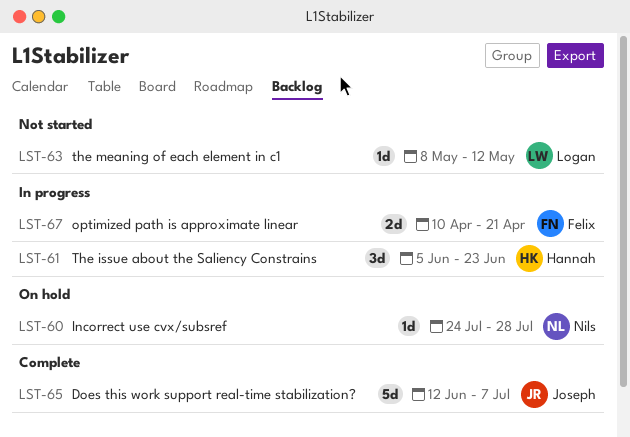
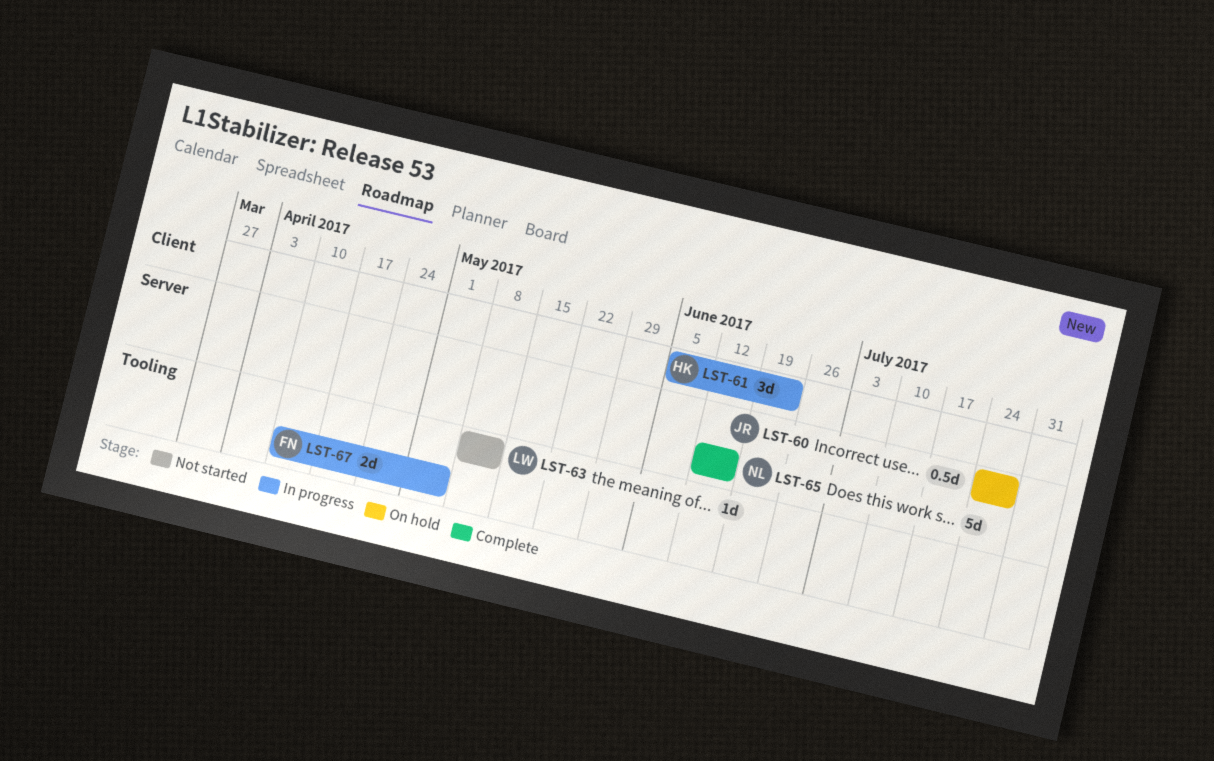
LST-60, owner: Nils -> Joseph
LST-60, estimate: 1d -> 0.5d
LST-65, owner: Joseph -> Nils
LST-65, due: Jul 7 -> Jun 16
LST-67, due: Apr 21 -> May 5

